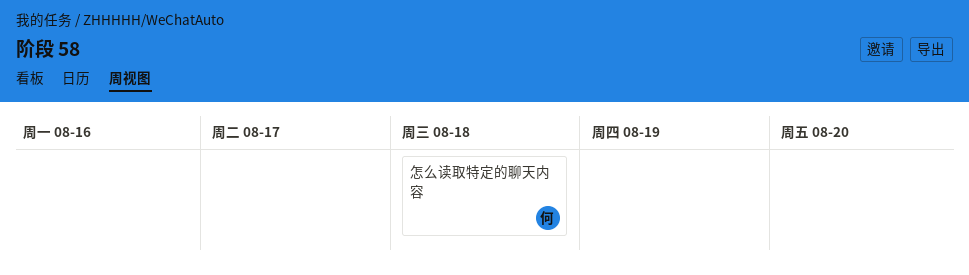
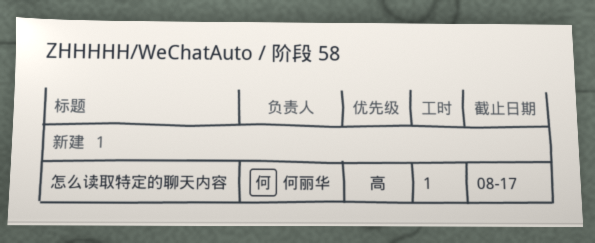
怎么读取特定的聊天内容, due: Aug 18 -> Aug 17

